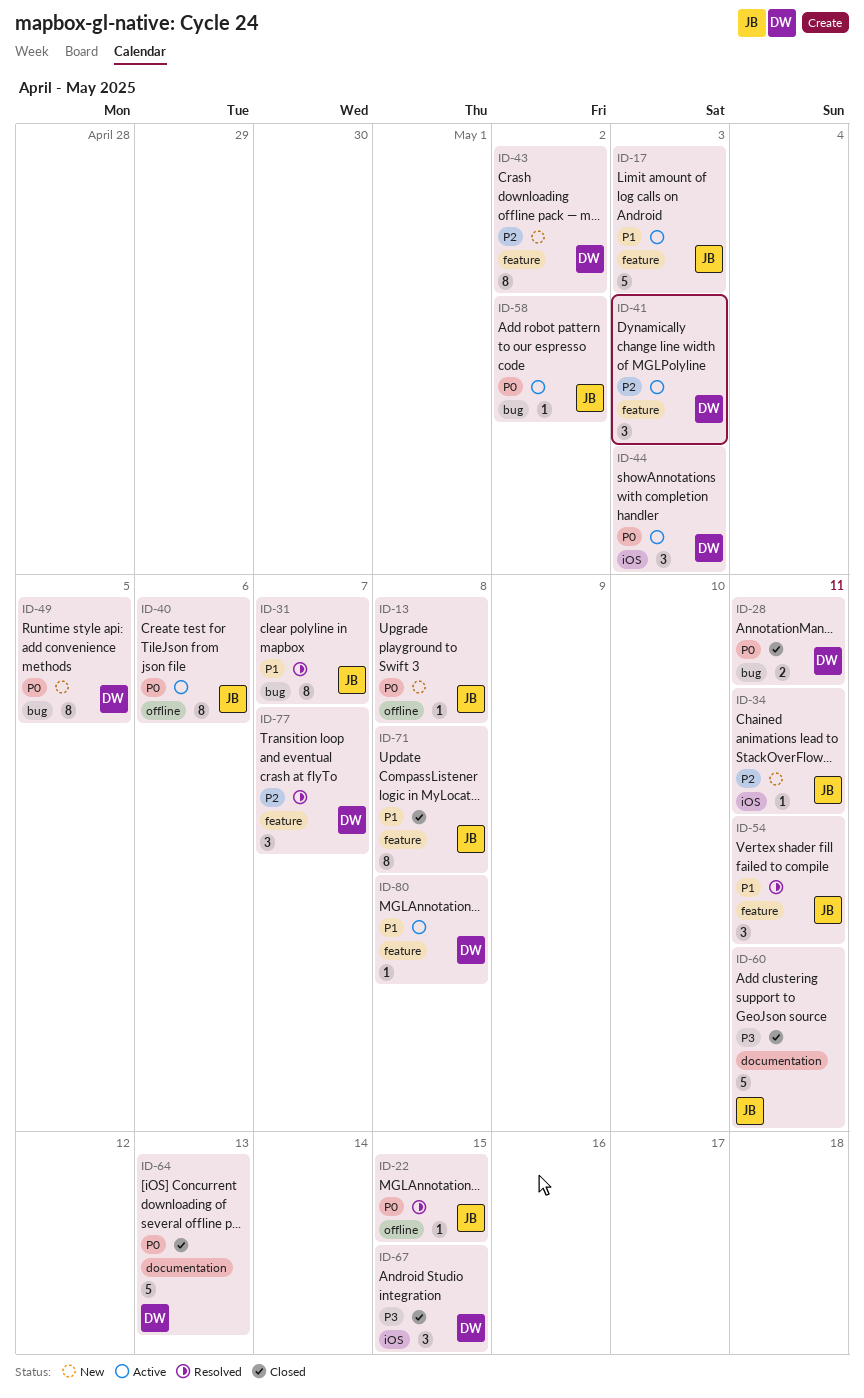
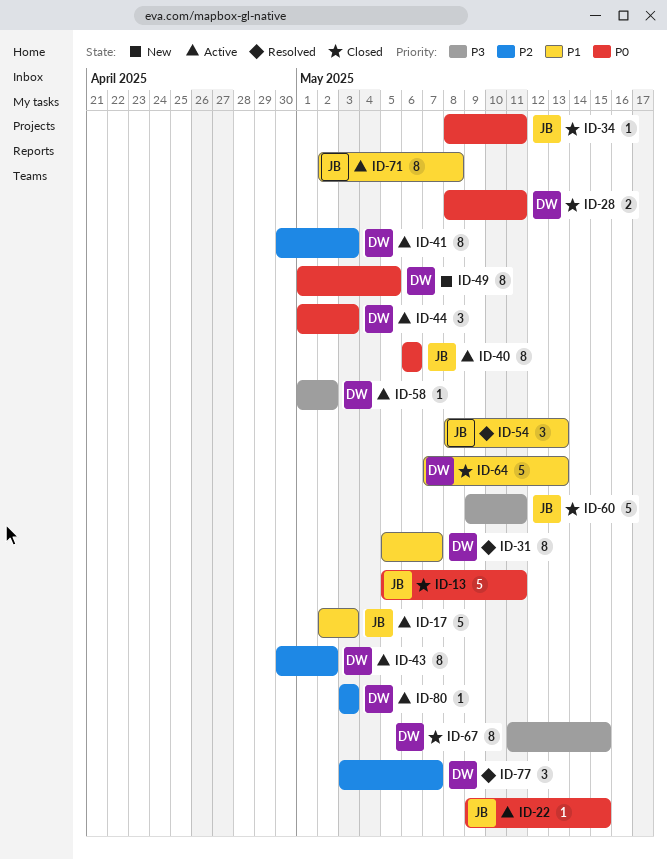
ID-13, status: New -> Closed
ID-13, estimate: 1 -> 5
ID-13, due: May 8 -> May 11
ID-22, status: Resolved -> Active
ID-31, owner: JB -> DW
ID-34, status: New -> Closed
ID-34, priority: P2 -> P0
ID-41, estimate: 3 -> 8
ID-43, status: New -> Active
ID-54, due: May 11 -> May 13
ID-58, owner: JB -> DW
ID-58, priority: P0 -> P3
ID-64, priority: P0 -> P1
ID-67, estimate: 3 -> 8
ID-71, status: Closed -> Active
ID-80, priority: P1 -> P2
ID-80, due: May 8 -> May 3

